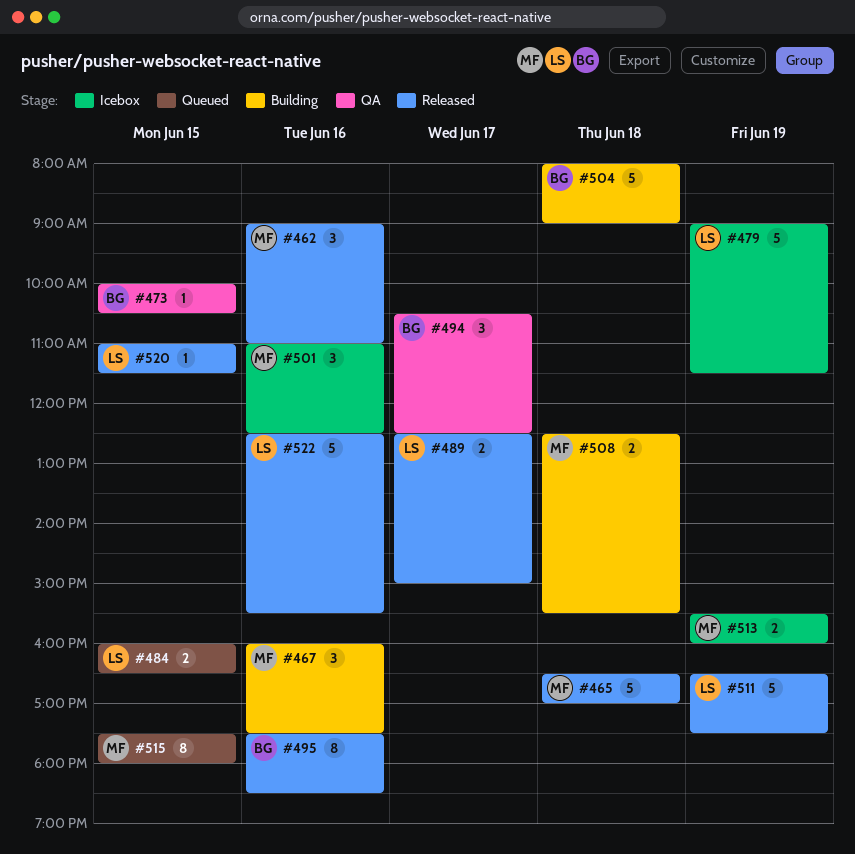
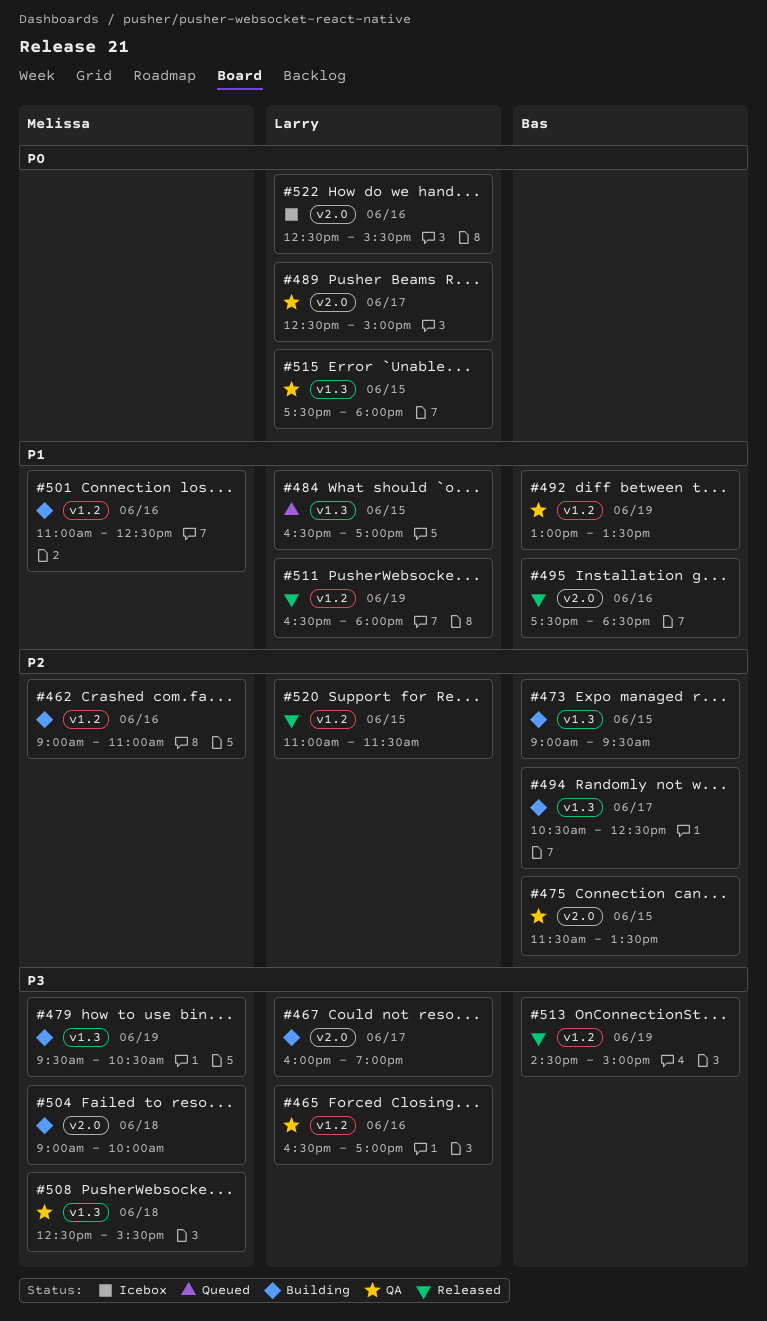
#462, status: Released -> Building
#465, status: Released -> QA
#465, owner: Melissa -> Larry
#465, day: Jun 18 -> Jun 16
#467, owner: Melissa -> Larry
#467, day: Jun 16 -> Jun 17
#467, ends: 17:30 -> 19:00
#473, status: QA -> Building
#473, begins: 10:00 -> 09:00
#473, ends: 10:30 -> 09:30
#475: none -> present
#479, status: Icebox -> Building
#479, owner: Larry -> Melissa
#479, begins: 09:00 -> 09:30
#479, ends: 11:30 -> 10:30
#484, begins: 16:00 -> 16:30
#484, ends: 16:30 -> 17:00
#489, status: Released -> QA
#492: none -> present
#494, status: QA -> Building
#501, status: Icebox -> Building
#504, owner: Bas -> Melissa
#504, begins: 08:00 -> 09:00
#504, ends: 09:00 -> 10:00
#508, status: Building -> QA
#511, ends: 17:30 -> 18:00
#513, status: Icebox -> Released
#513, owner: Melissa -> Bas
#513, begins: 15:30 -> 14:30
#513, ends: 16:00 -> 15:00
#515, status: Queued -> QA
#515, owner: Melissa -> Larry
#522, status: Released -> Icebox

